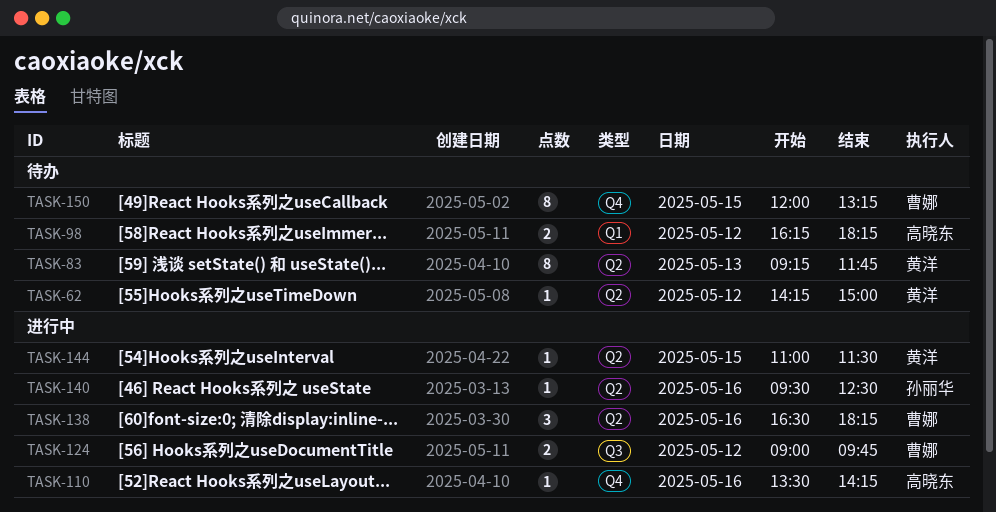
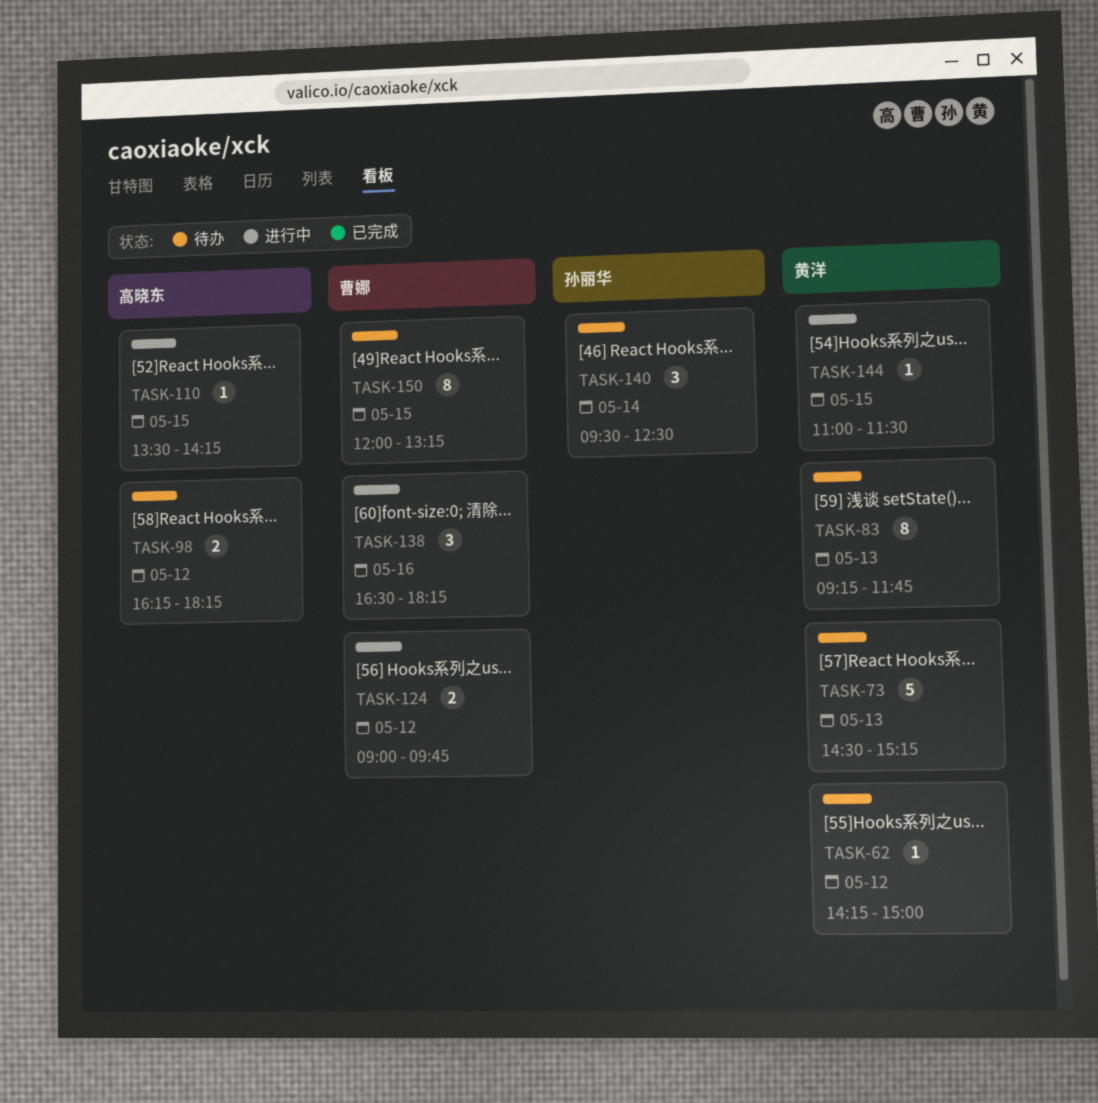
TASK-73: none -> present
TASK-110, day: May 16 -> May 15
TASK-140, status: 进行中 -> 待办
TASK-140, estimate: 1 -> 3
TASK-140, day: May 16 -> May 14

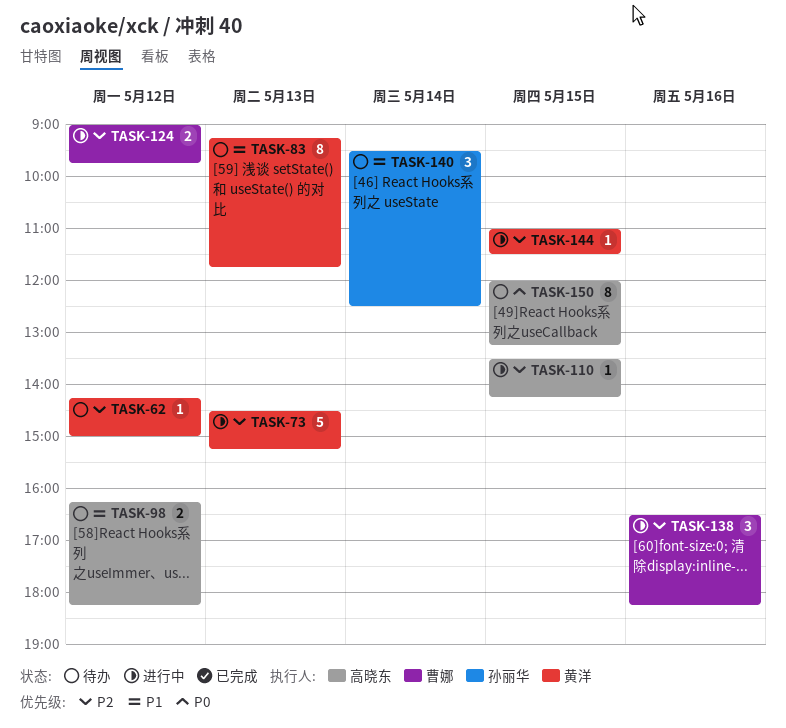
TASK-73, status: 待办 -> 进行中
TASK-150, owner: 曹娜 -> 高晓东

